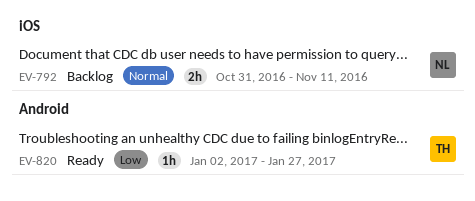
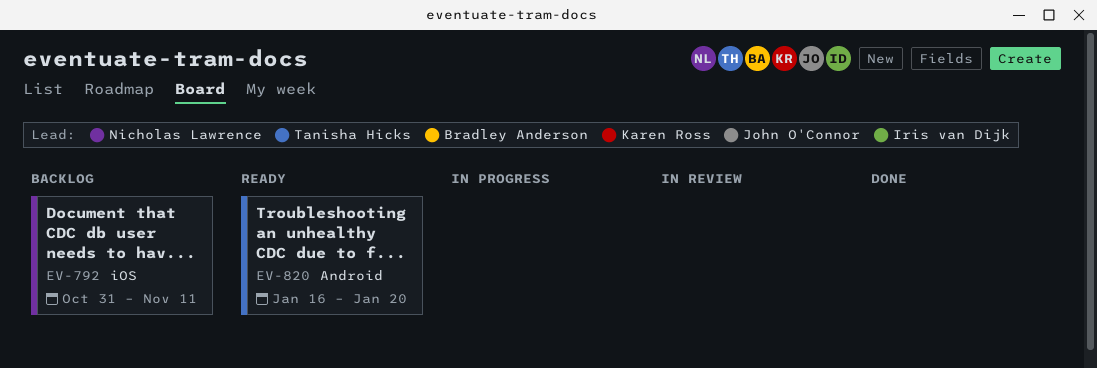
EV-820, start: Jan 2 -> Jan 16
EV-820, due: Jan 27 -> Jan 20

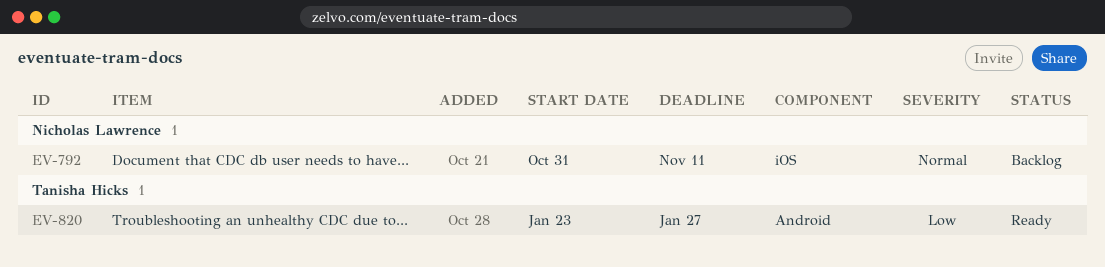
EV-820, start: Jan 16 -> Jan 23
EV-820, due: Jan 20 -> Jan 27

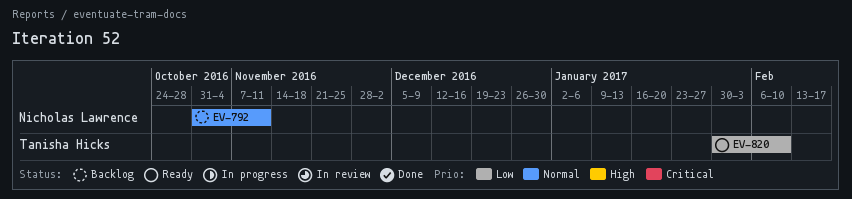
EV-820, start: Jan 23 -> Jan 30
EV-820, due: Jan 27 -> Feb 10

